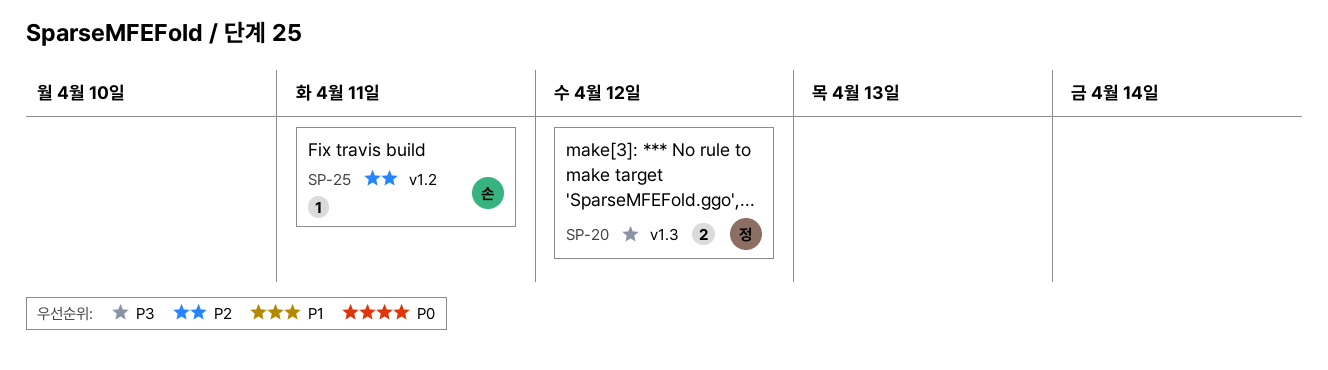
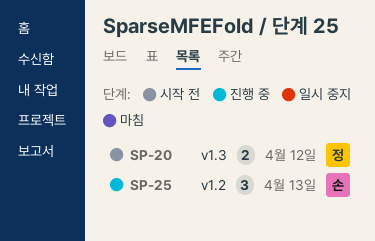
SP-25, estimate: 1 -> 3
SP-25, due: Apr 11 -> Apr 13

